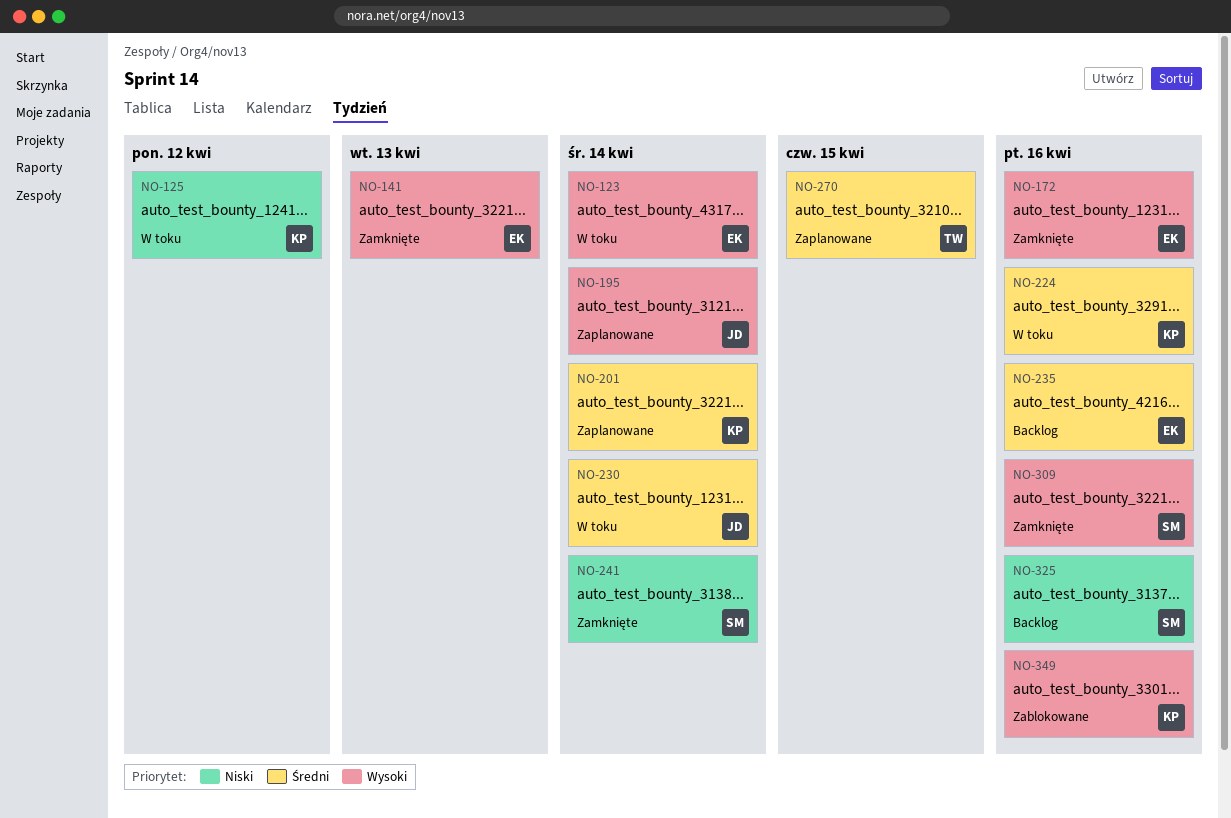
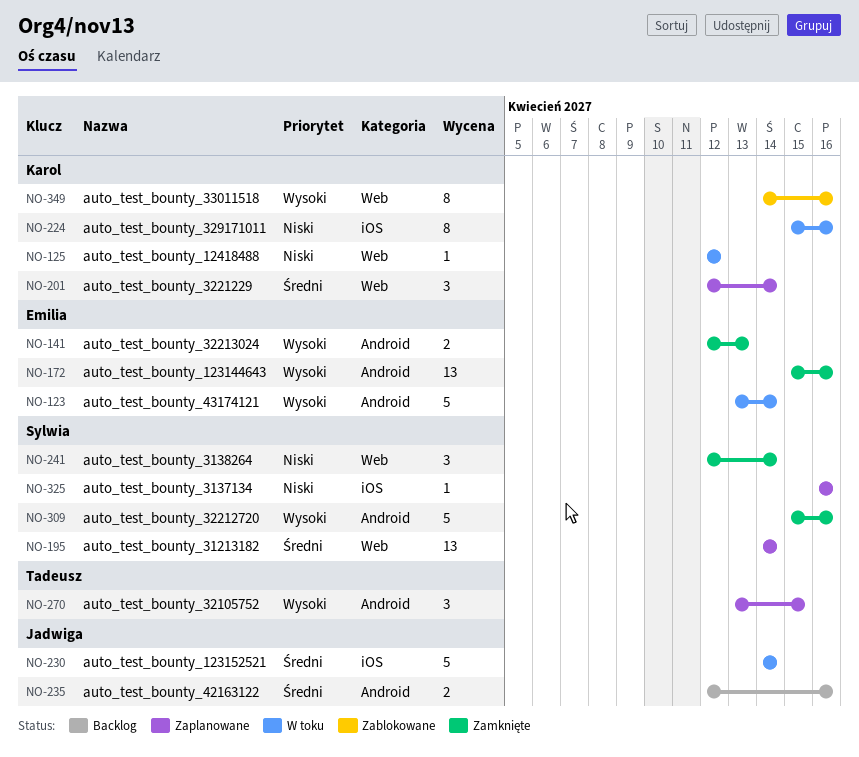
NO-195, owner: Jadwiga -> Sylwia
NO-195, priority: Wysoki -> Średni
NO-224, priority: Średni -> Niski
NO-235, owner: Emilia -> Jadwiga
NO-270, priority: Średni -> Wysoki
NO-325, status: Backlog -> Zaplanowane

